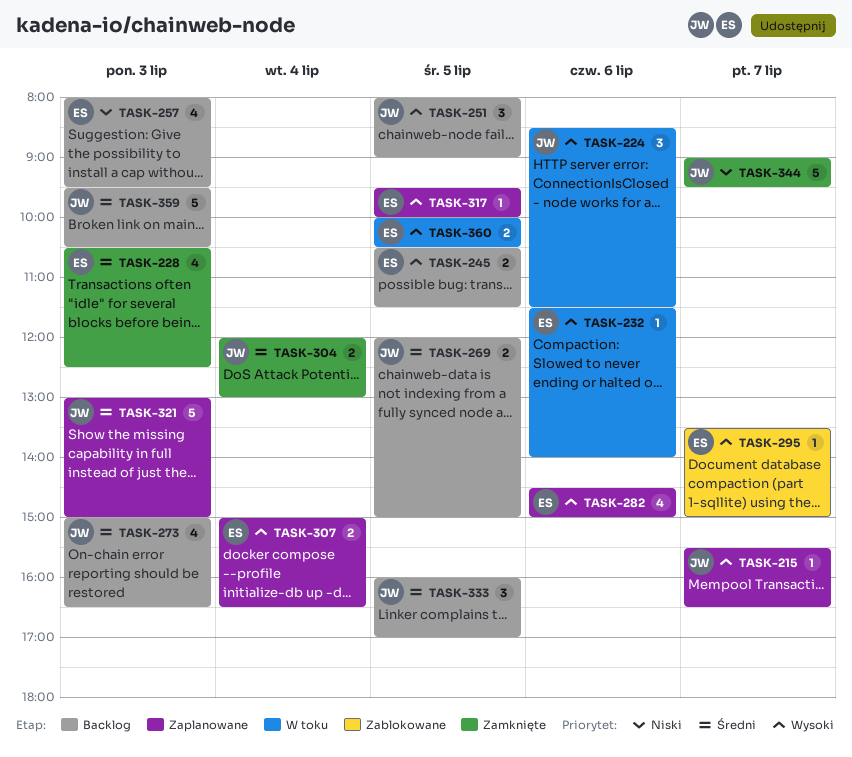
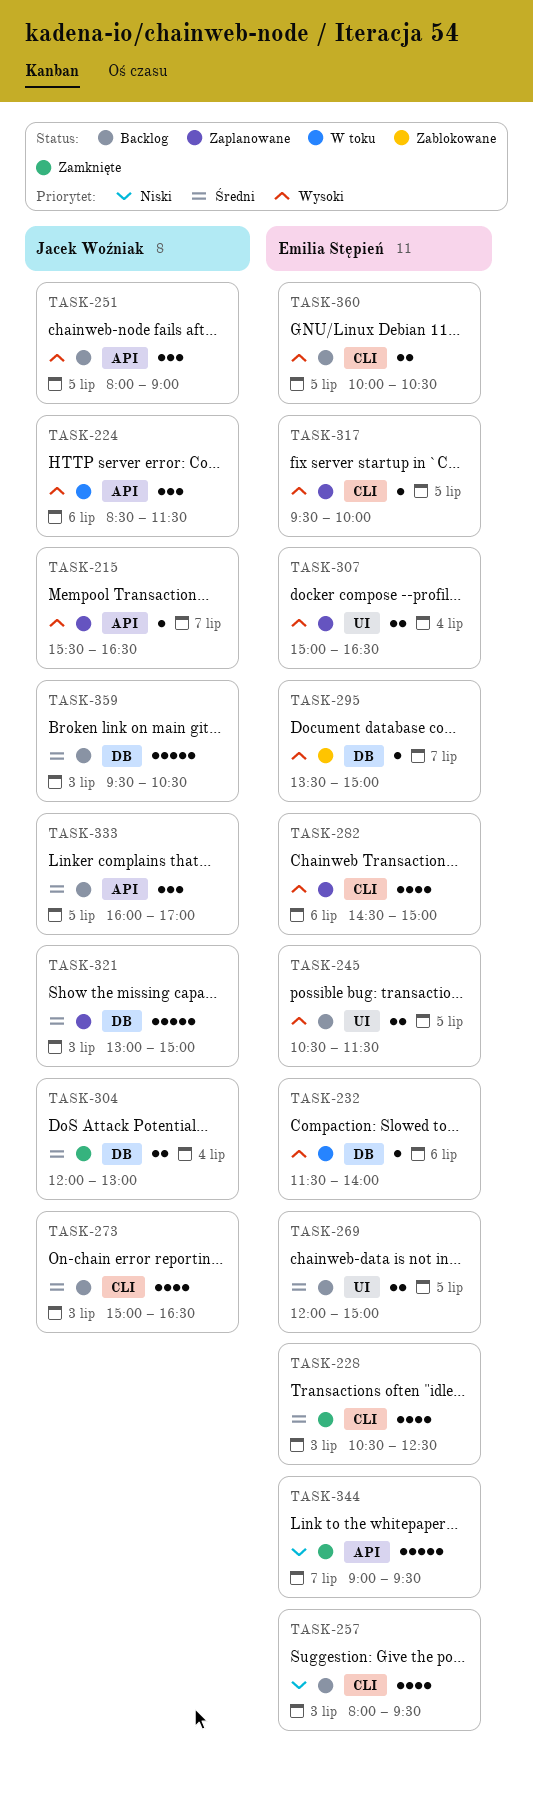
TASK-269, owner: Jacek Woźniak -> Emilia Stępień
TASK-344, owner: Jacek Woźniak -> Emilia Stępień
TASK-360, status: W toku -> Backlog

